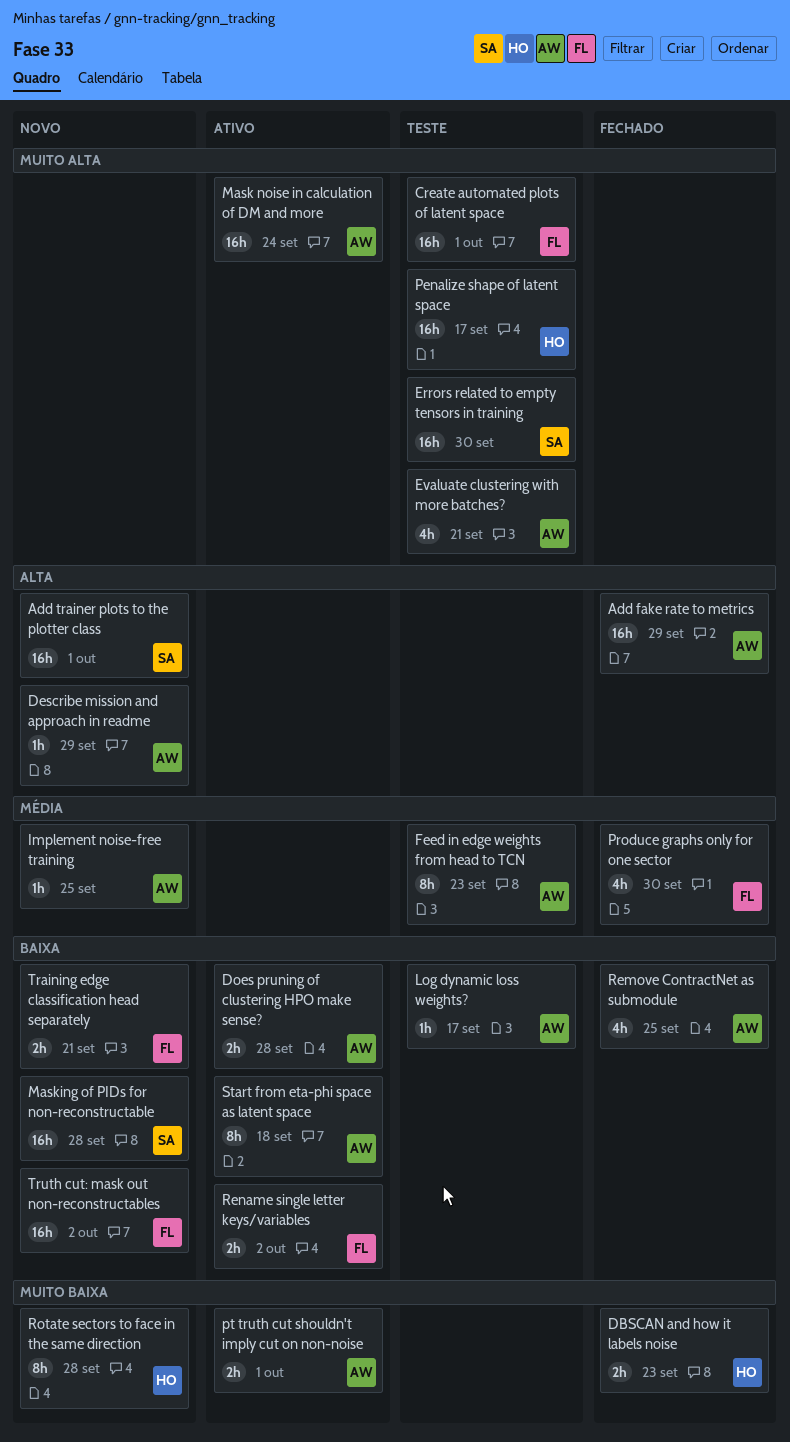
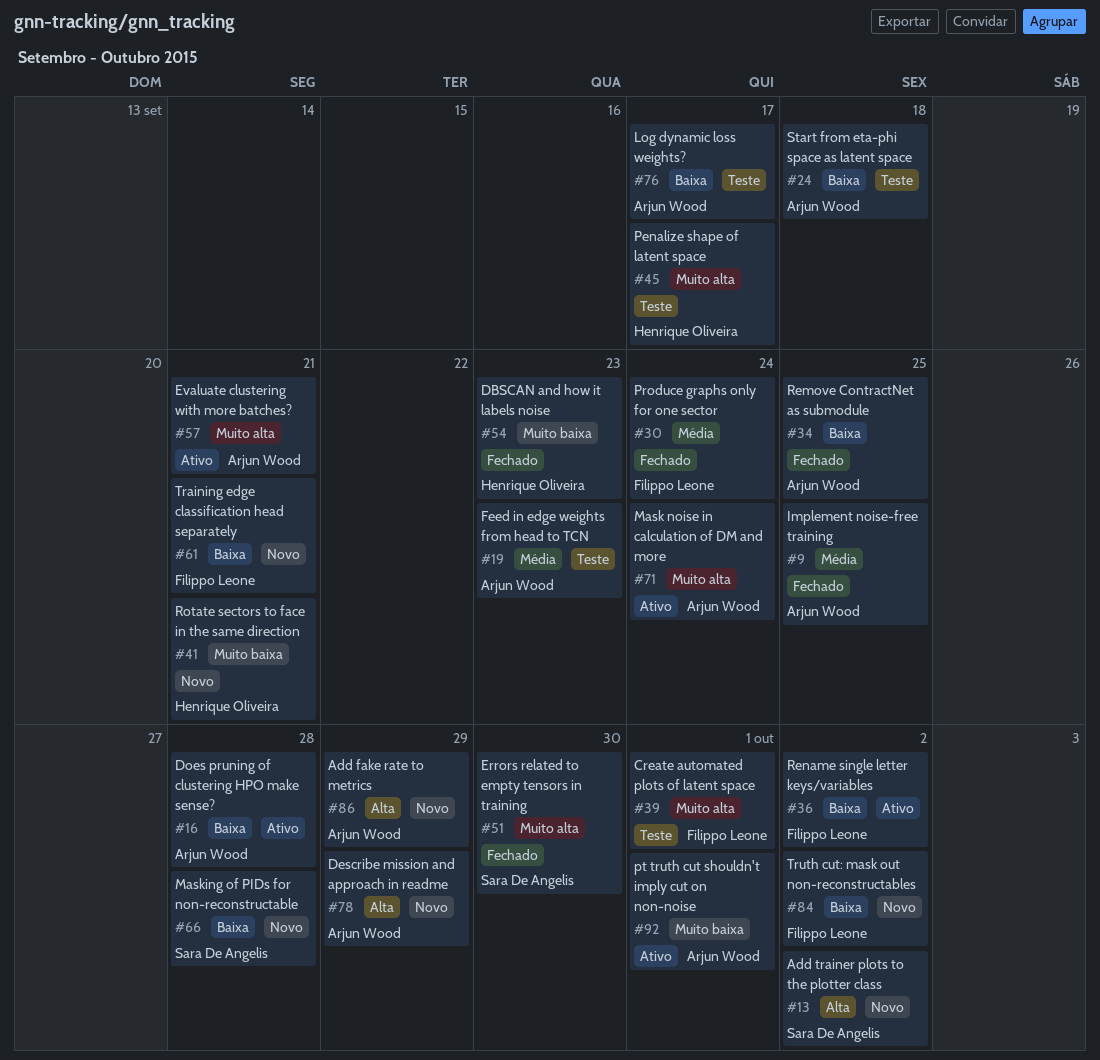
Add fake rate to metrics, status: Fechado -> Novo
Add trainer plots to the plotter class, due: Oct 1 -> Oct 2
Errors related to empty tensors in training, status: Teste -> Fechado
Evaluate clustering with more batches?, status: Teste -> Ativo
Implement noise-free training, status: Novo -> Fechado
Produce graphs only for one sector, due: Sep 30 -> Sep 24
Rotate sectors to face in the same direction, due: Sep 28 -> Sep 21
Start from eta-phi space as latent space, status: Ativo -> Teste

